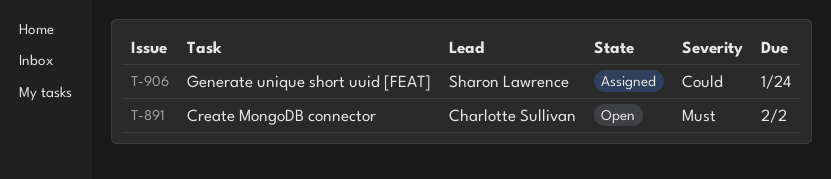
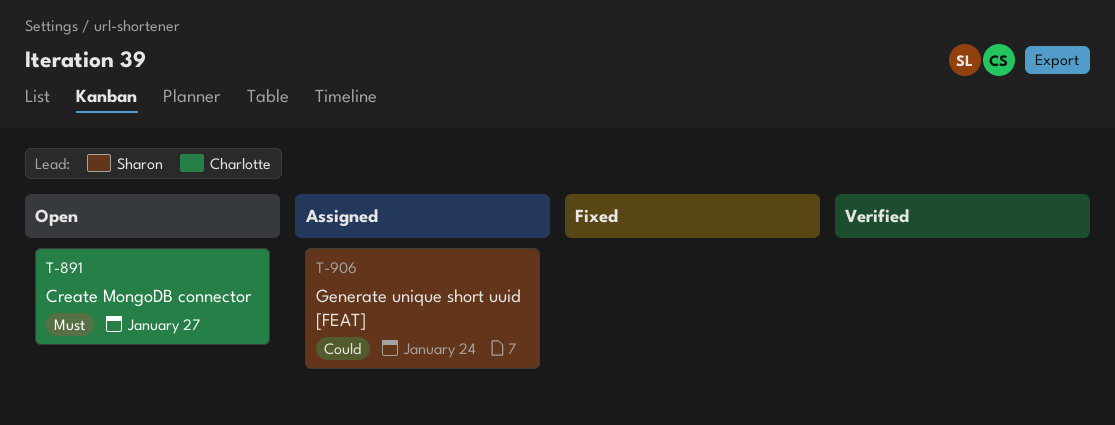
T-891, due: Feb 2 -> Jan 27

